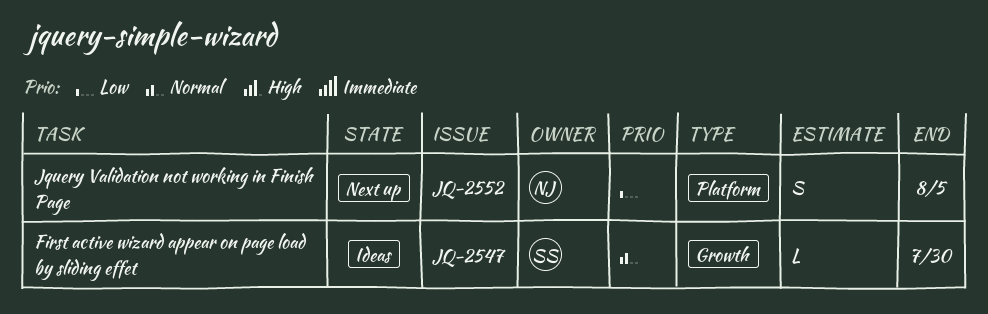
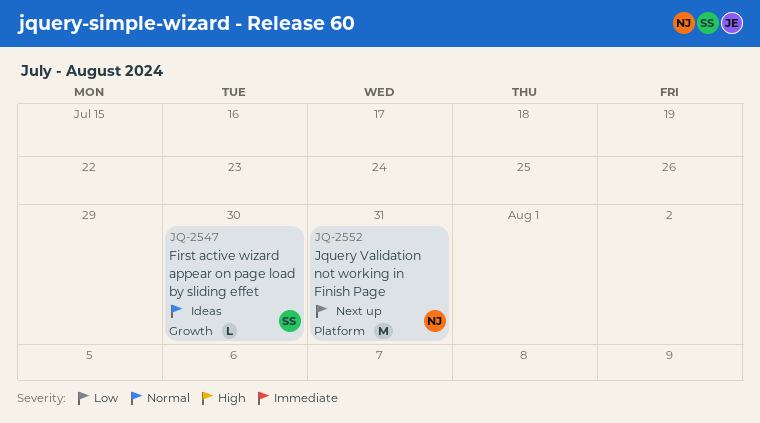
JQ-2552, estimate: S -> M
JQ-2552, due: Aug 5 -> Jul 31

